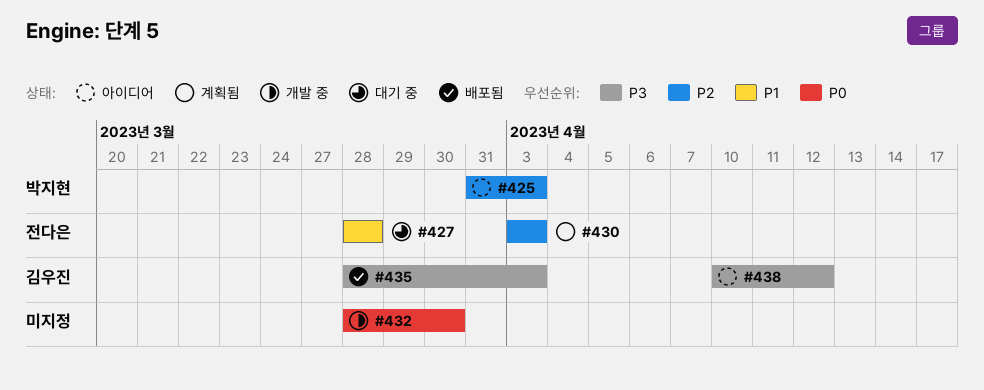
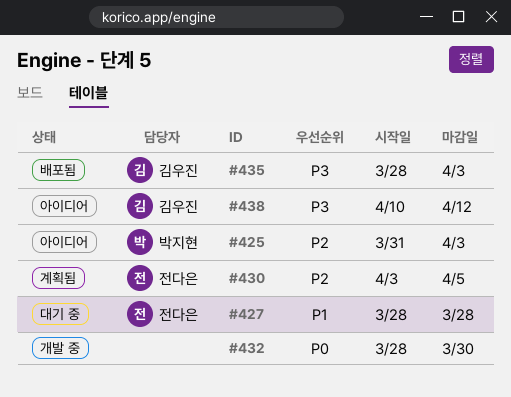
#430, due: Apr 3 -> Apr 5

